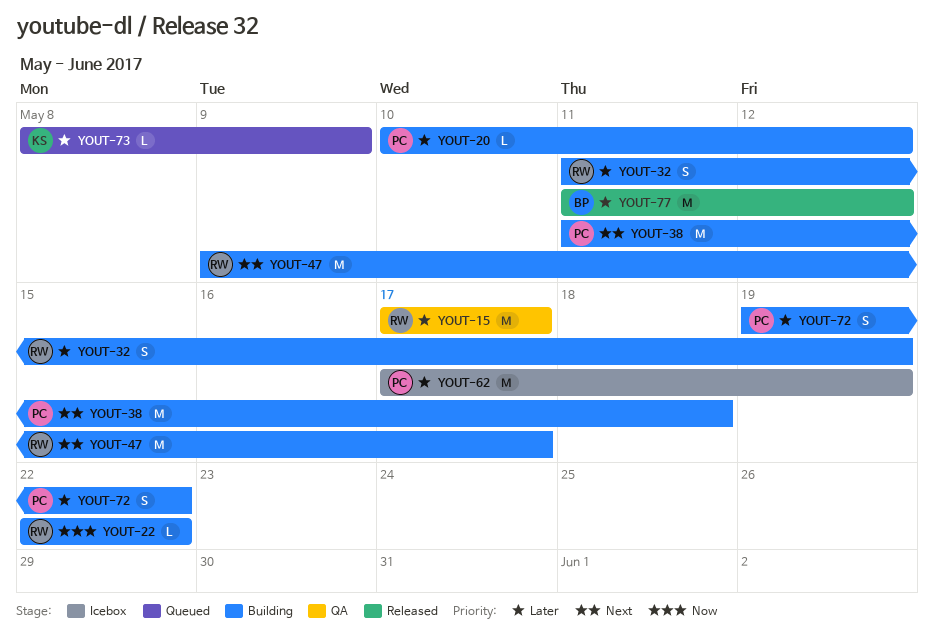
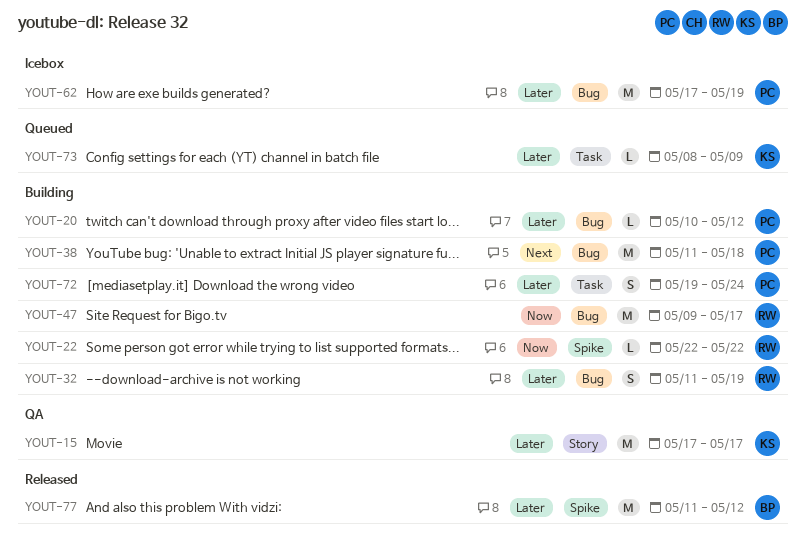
YOUT-15, owner: RW -> KS
YOUT-47, priority: Next -> Now
YOUT-72, due: May 22 -> May 24

